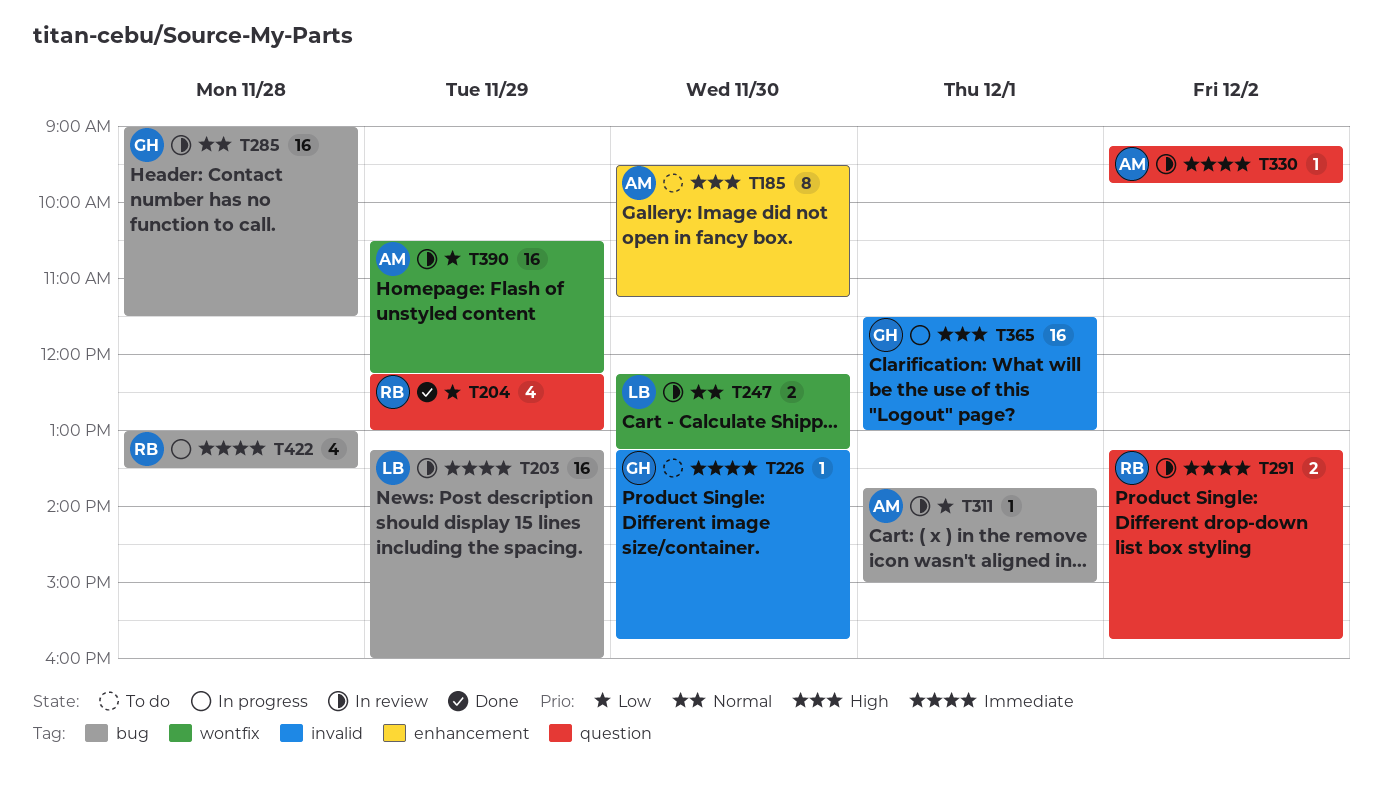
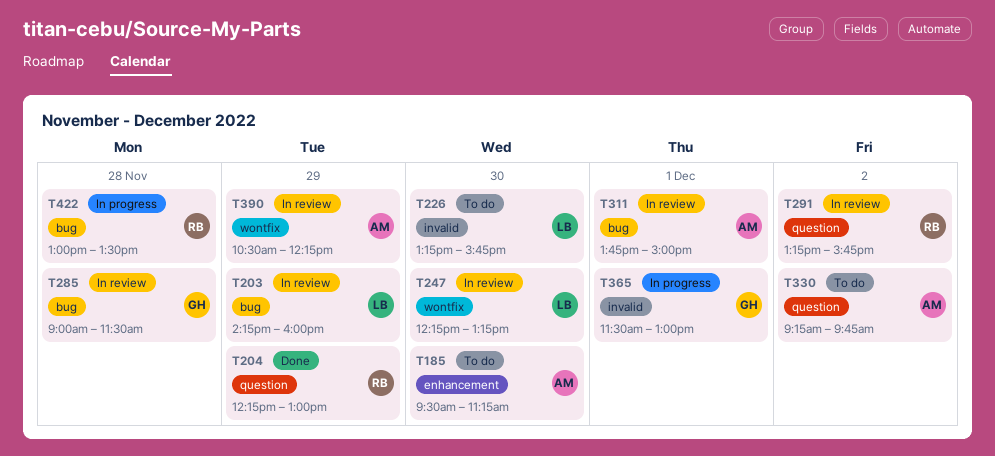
T203, begins: 13:15 -> 14:15
T226, owner: GH -> LB
T330, status: In review -> To do

